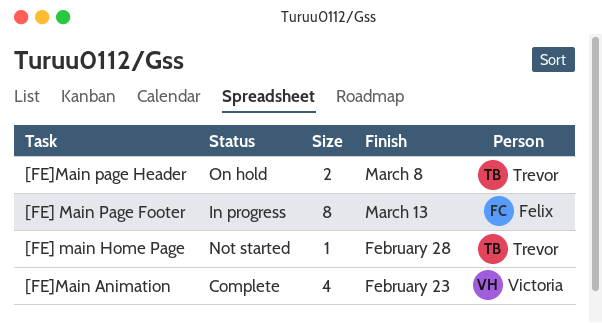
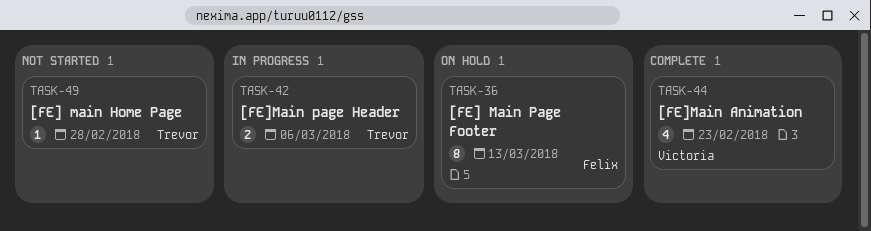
[FE] Main Page Footer, status: In progress -> On hold
[FE]Main page Header, status: On hold -> In progress
[FE]Main page Header, due: Mar 8 -> Mar 6

